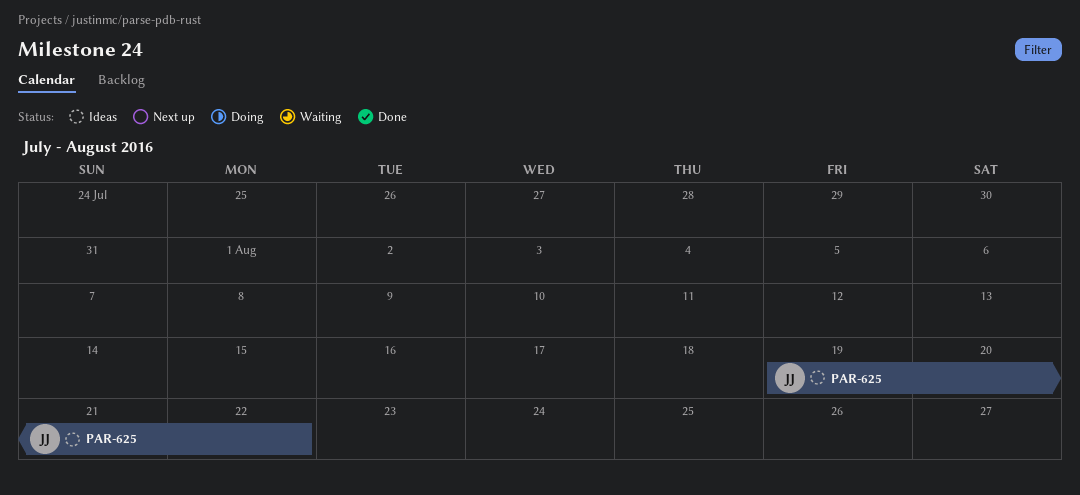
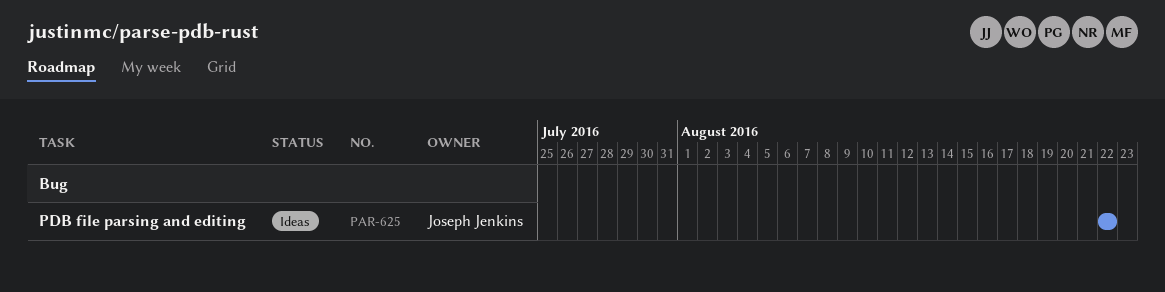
PAR-625, start: Aug 19 -> Aug 22

